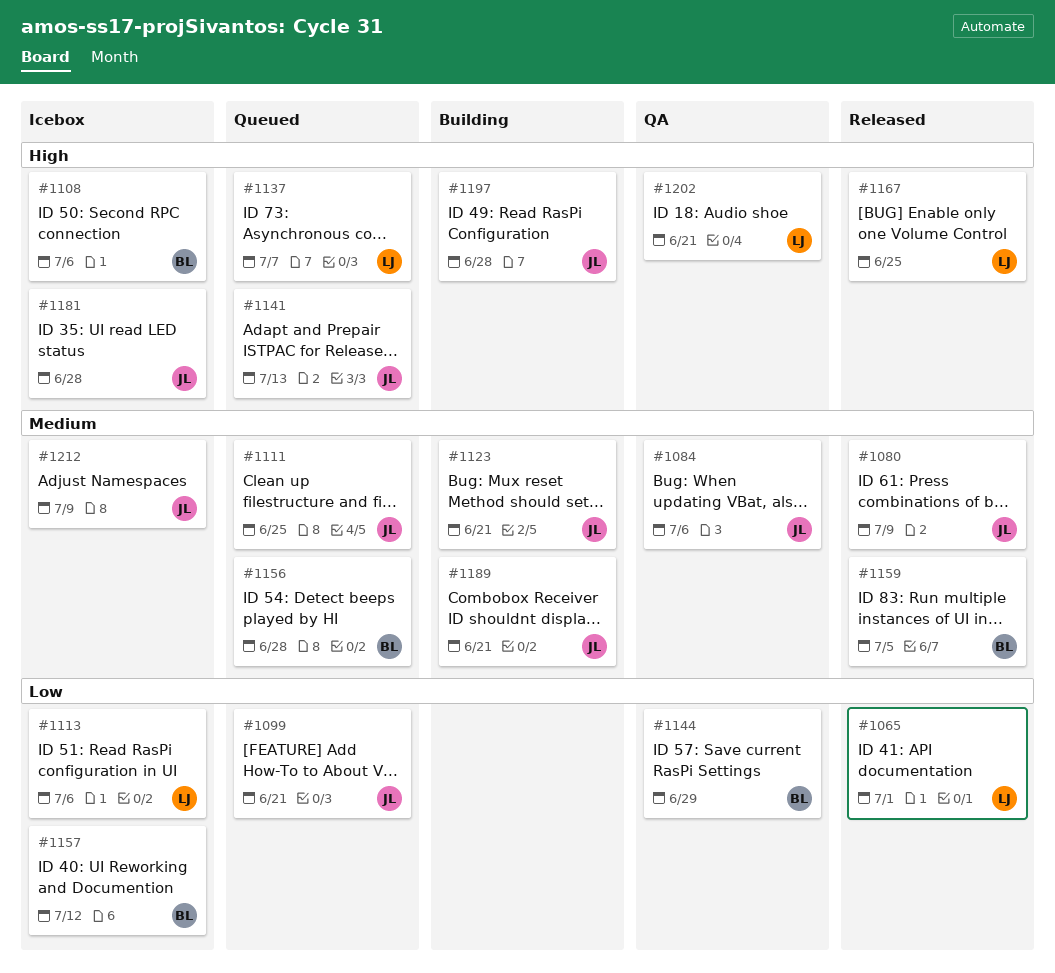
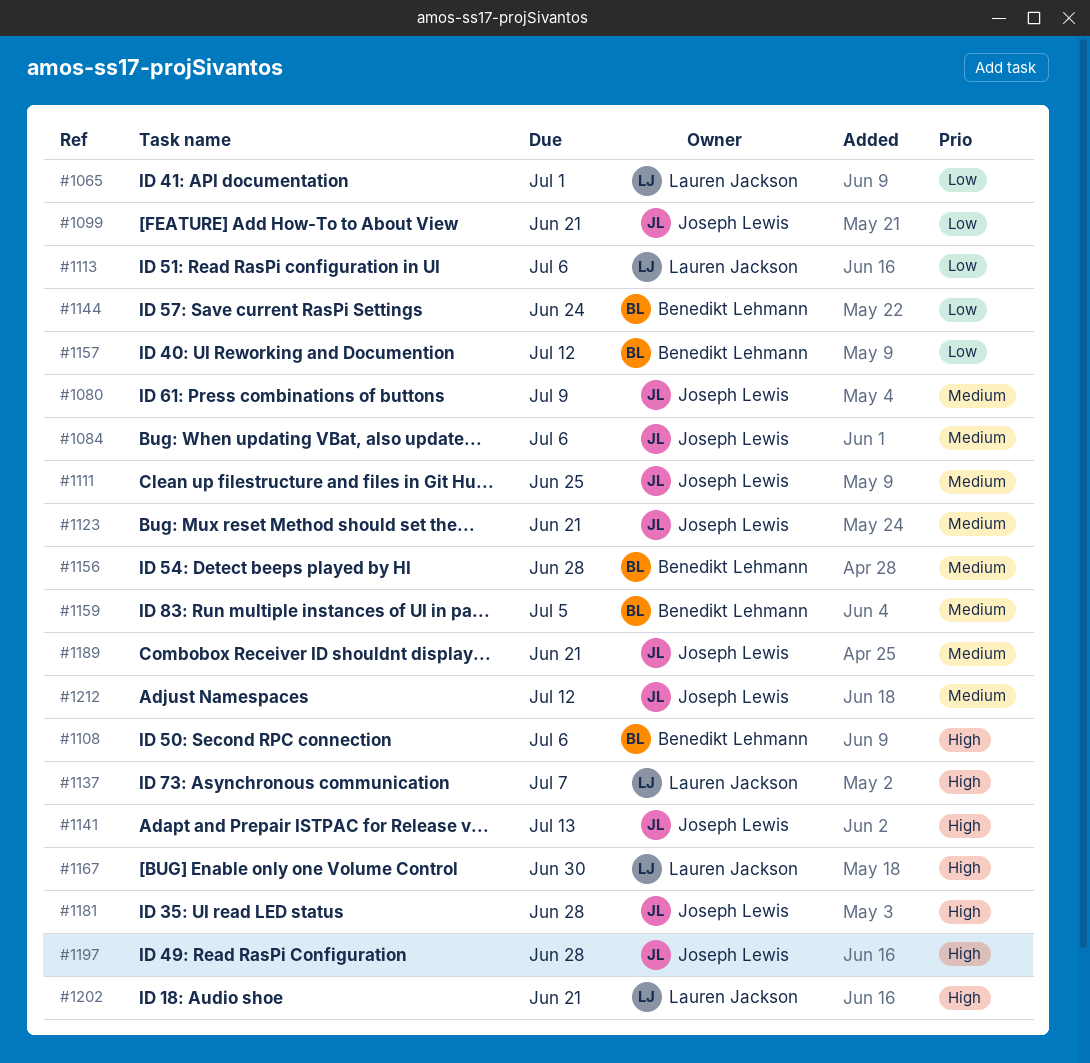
#1144, due: Jun 29 -> Jun 24
#1167, due: Jun 25 -> Jun 30
#1212, due: Jul 9 -> Jul 12

